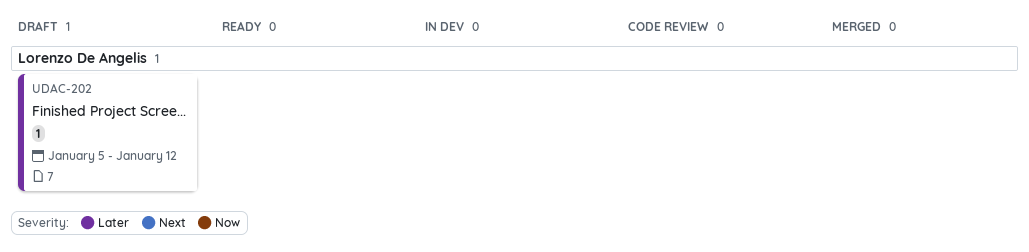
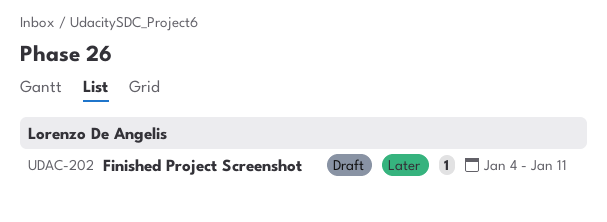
UDAC-202, start: Jan 5 -> Jan 4
UDAC-202, due: Jan 12 -> Jan 11

